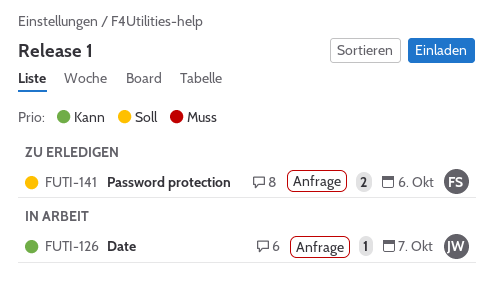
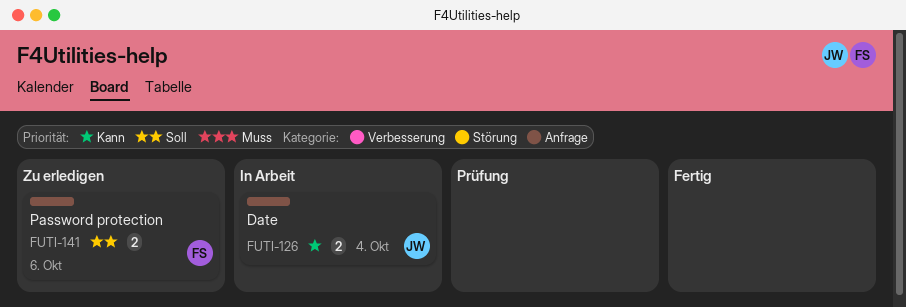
FUTI-126, estimate: 1 -> 2
FUTI-126, due: Oct 7 -> Oct 4

